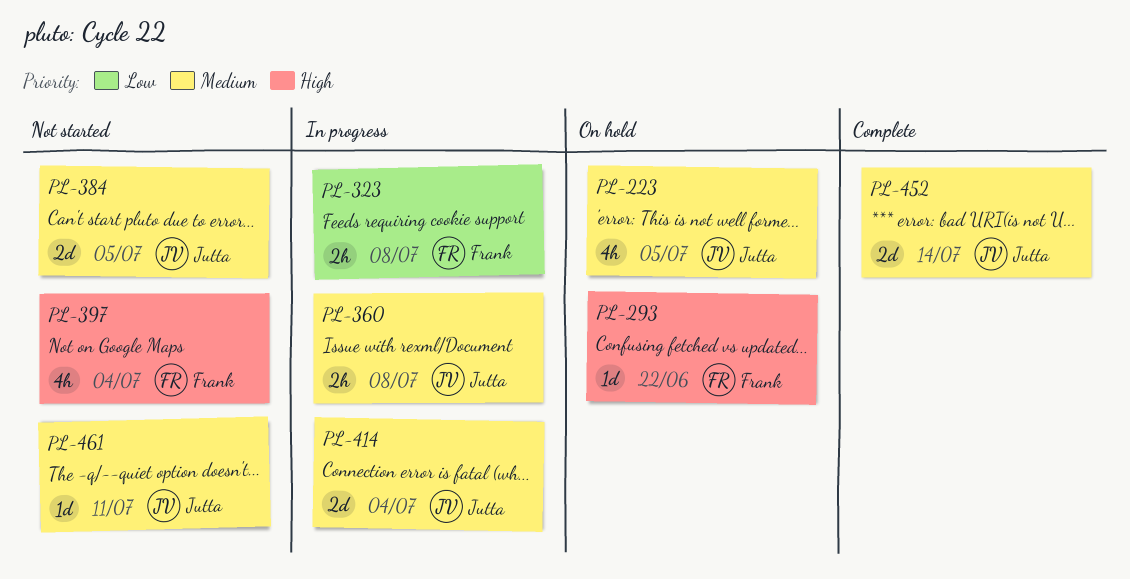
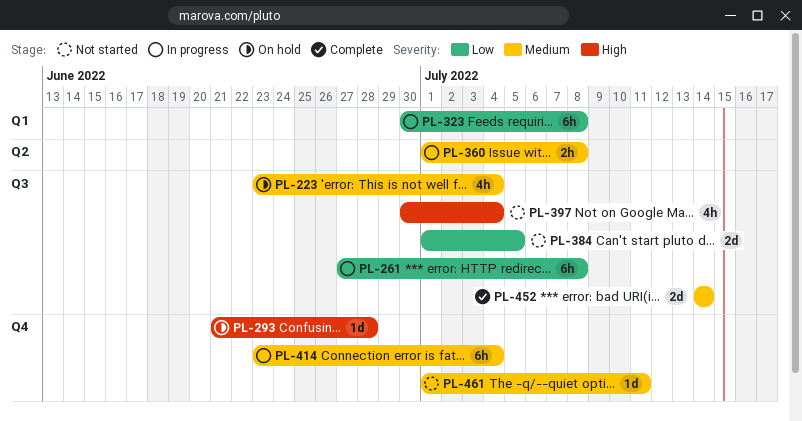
PL-223, due: Jul 5 -> Jul 4
PL-261: none -> present
PL-293, due: Jun 22 -> Jun 28
PL-323, estimate: 2h -> 6h
PL-384, priority: Medium -> Low
PL-414, estimate: 2d -> 6h

